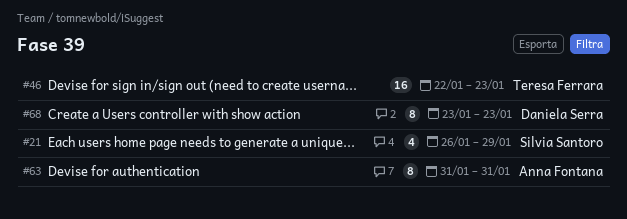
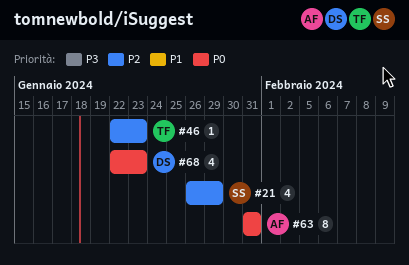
#46, estimate: 16 -> 1
#68, estimate: 8 -> 4
#68, start: Jan 23 -> Jan 22

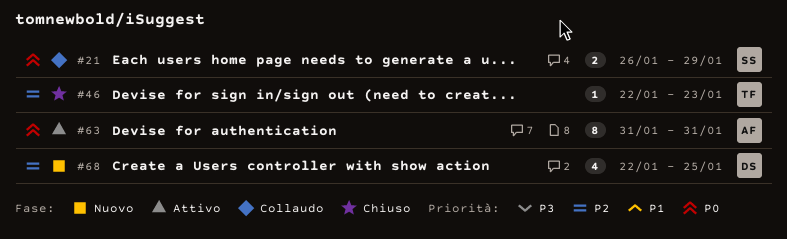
#21, priority: P2 -> P0
#21, estimate: 4 -> 2
#68, priority: P0 -> P2
#68, due: Jan 23 -> Jan 25

